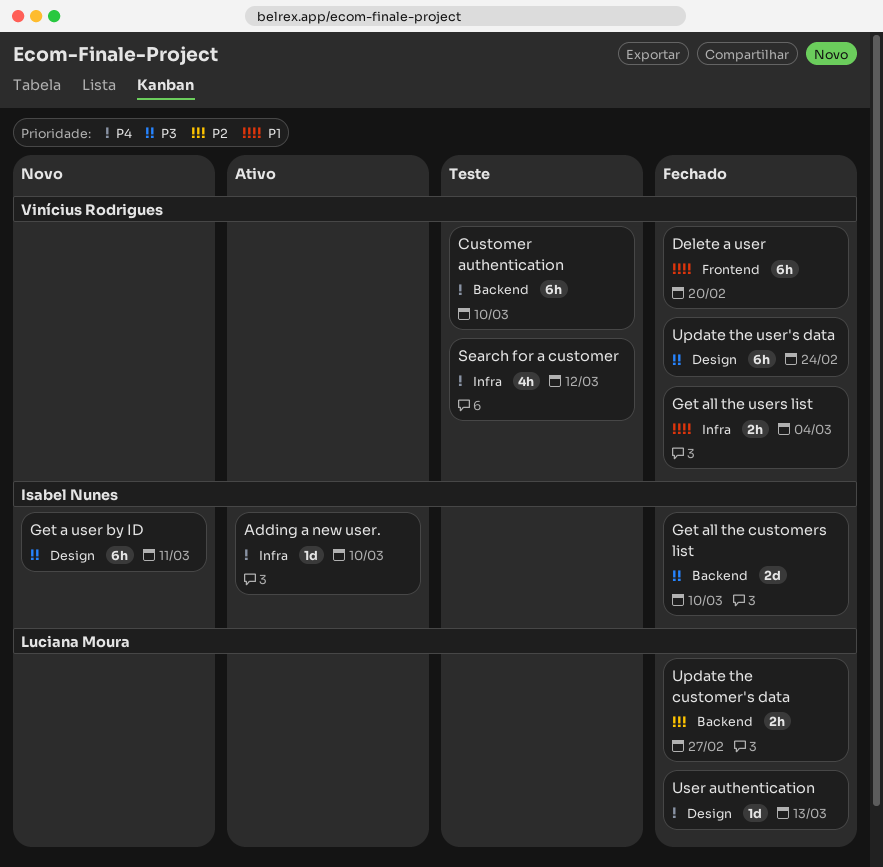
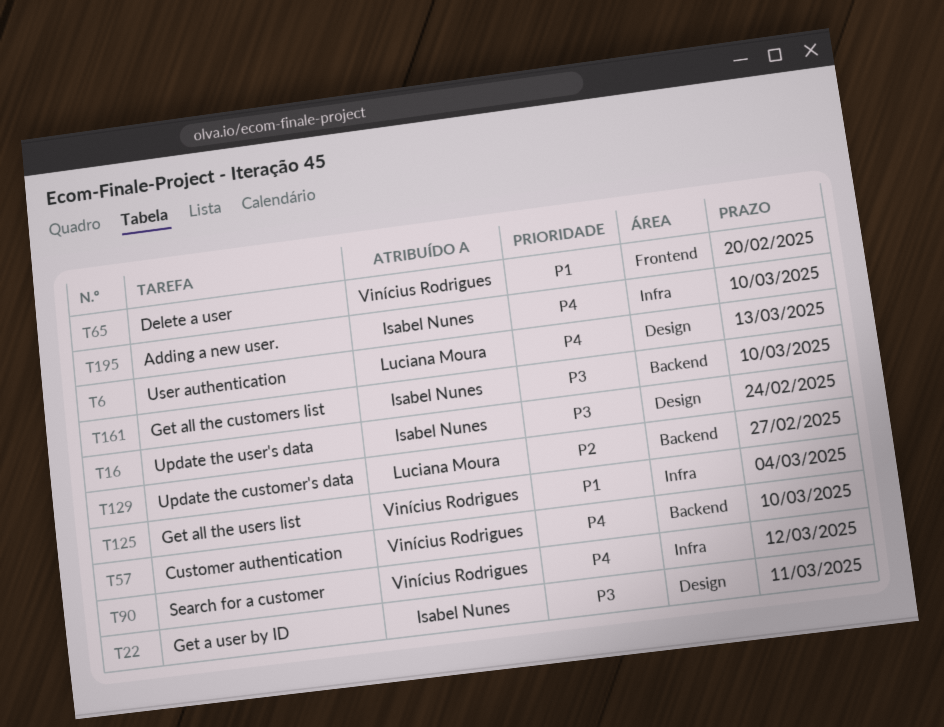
Update the user's data, owner: Vinícius Rodrigues -> Isabel Nunes

